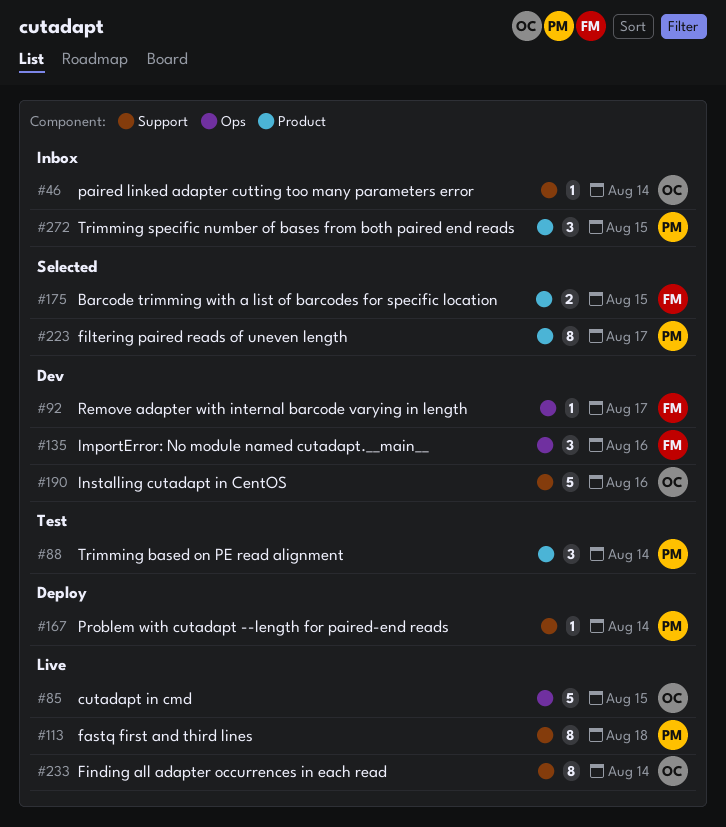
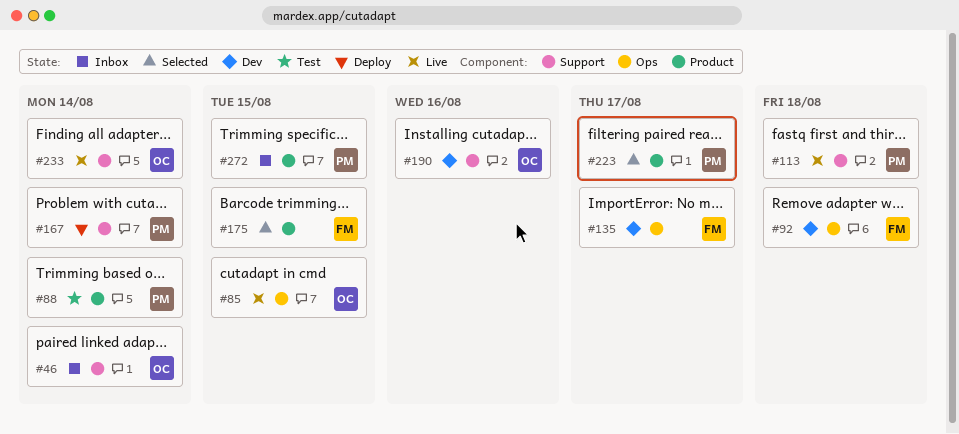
#92, due: Aug 17 -> Aug 18
#135, due: Aug 16 -> Aug 17

